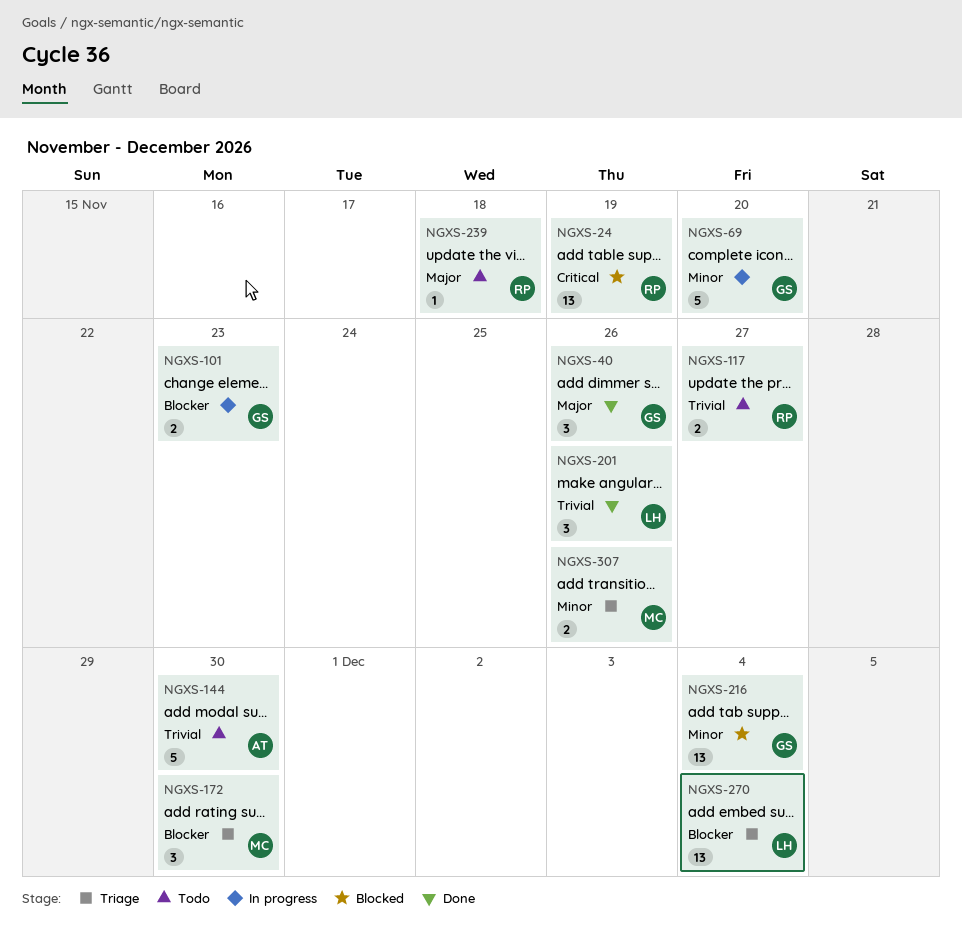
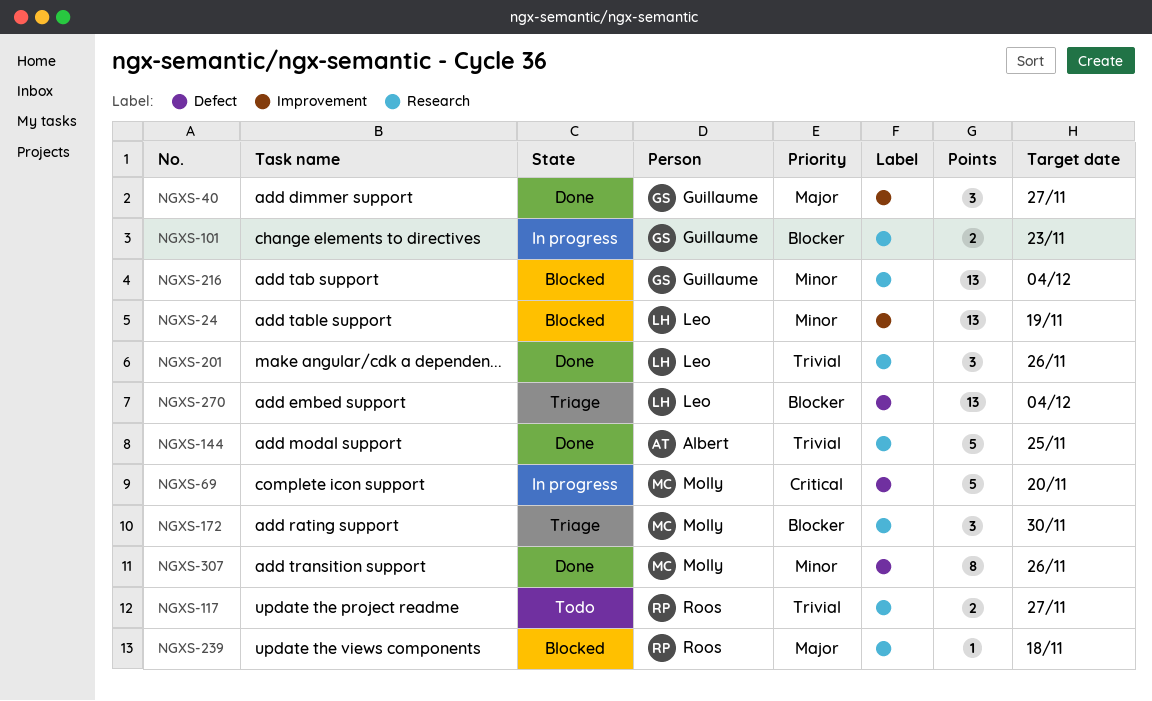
NGXS-24, owner: Roos -> Leo
NGXS-24, priority: Critical -> Minor
NGXS-40, due: Nov 26 -> Nov 27
NGXS-69, owner: Guillaume -> Molly
NGXS-69, priority: Minor -> Critical
NGXS-144, status: Todo -> Done
NGXS-144, due: Nov 30 -> Nov 25
NGXS-239, status: Todo -> Blocked
NGXS-307, status: Triage -> Done
NGXS-307, estimate: 2 -> 8

